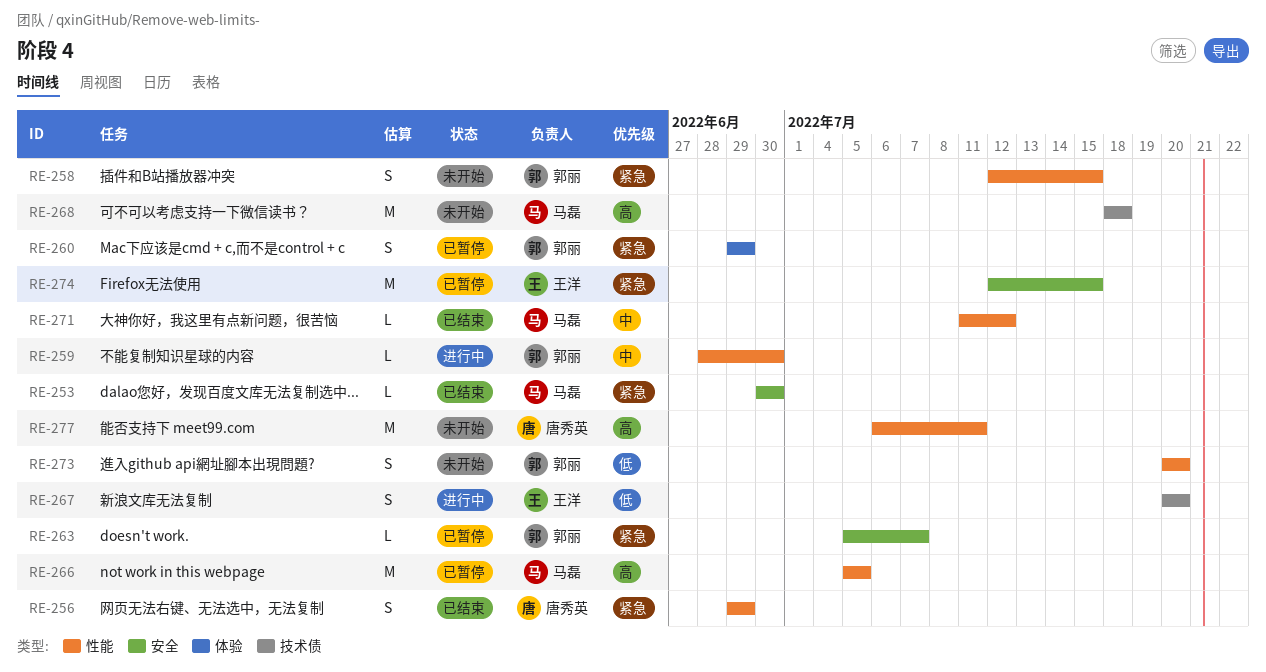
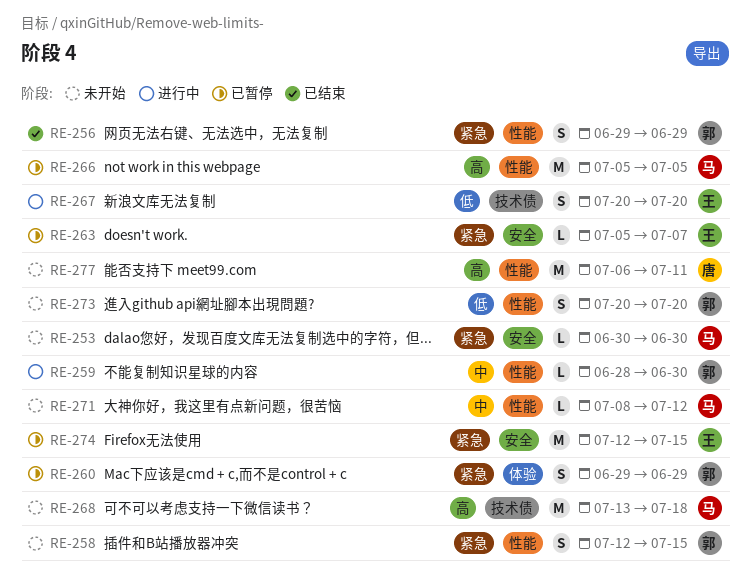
RE-253, status: 已结束 -> 未开始
RE-256, owner: 唐秀英 -> 郭丽
RE-263, owner: 郭丽 -> 王洋
RE-268, start: Jul 18 -> Jul 13
RE-271, status: 已结束 -> 未开始
RE-271, start: Jul 11 -> Jul 8

